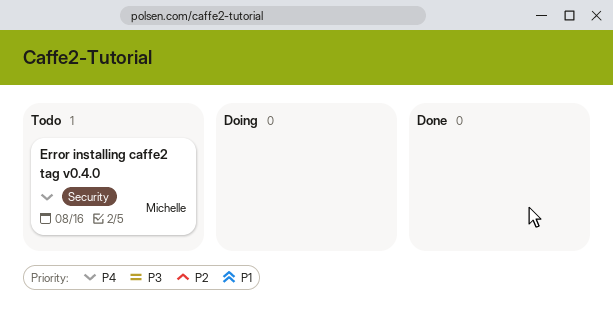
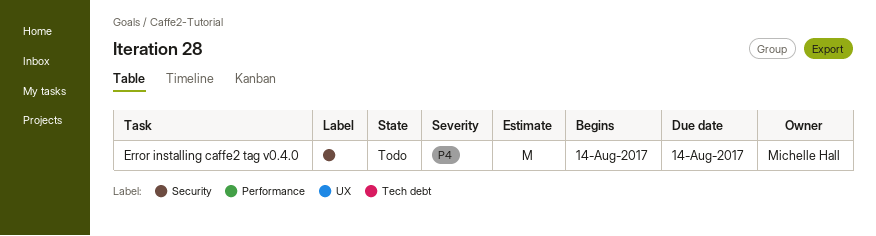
Error installing caffe2 tag v0.4.0, due: Aug 16 -> Aug 14

